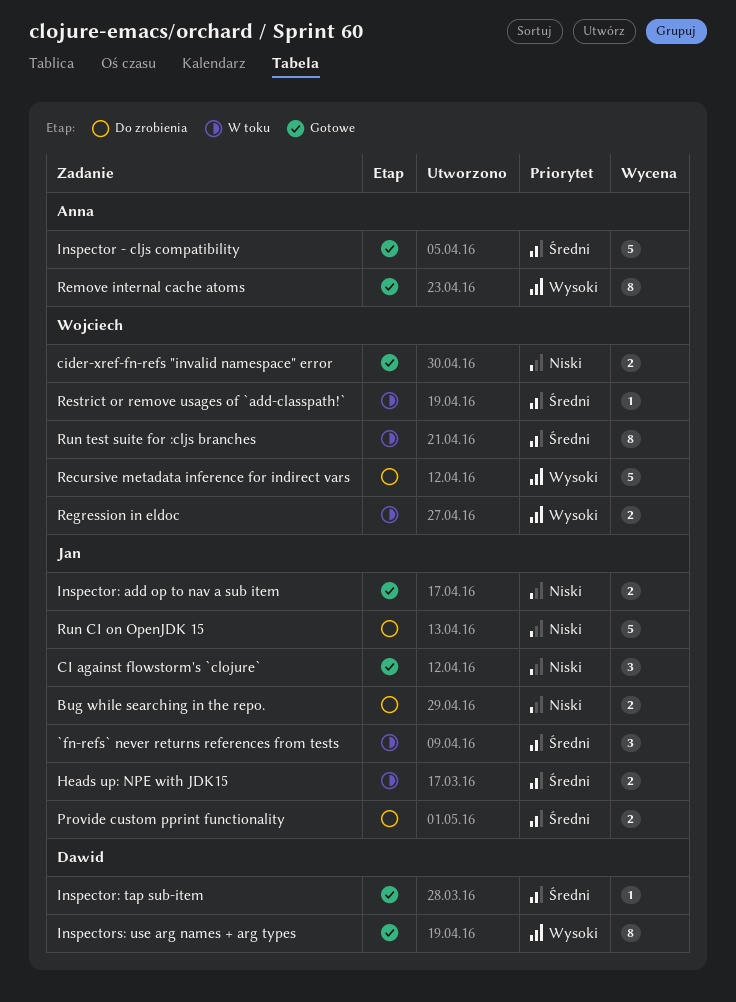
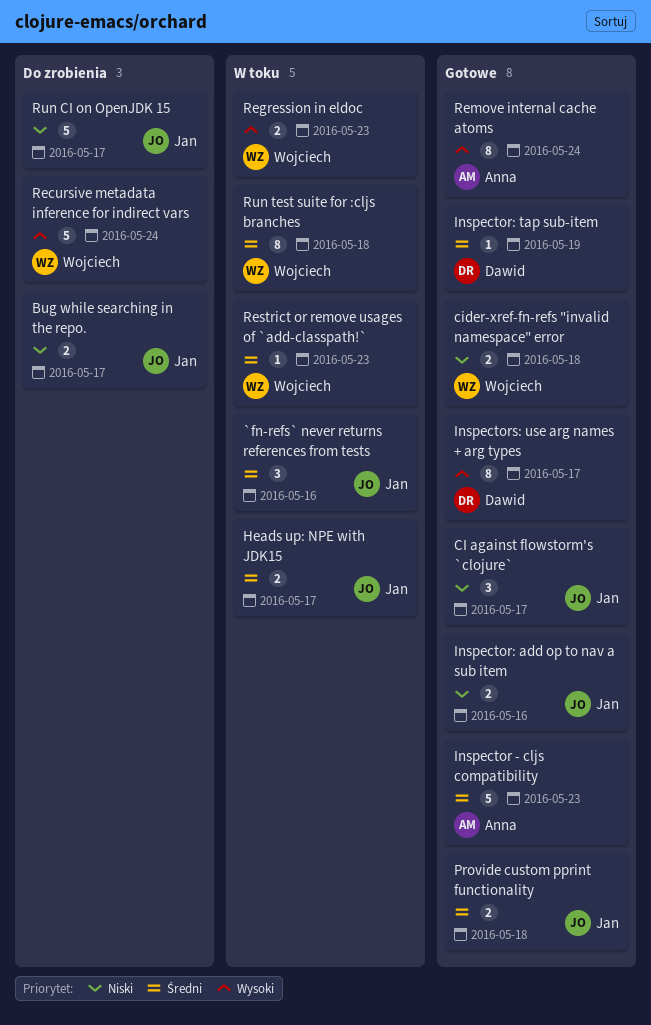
Provide custom pprint functionality, status: Do zrobienia -> Gotowe

